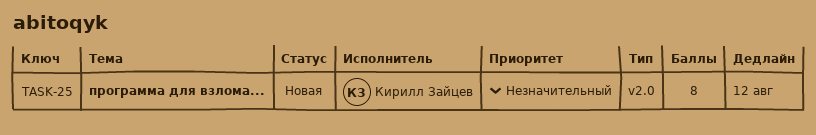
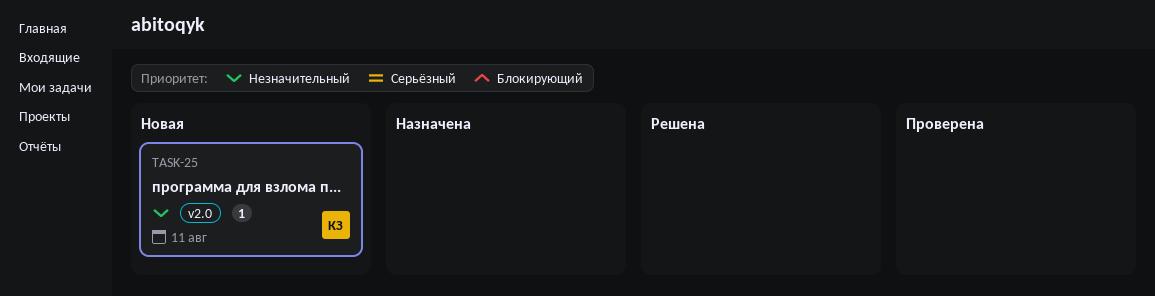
TASK-25, estimate: 8 -> 1
TASK-25, due: Aug 12 -> Aug 11

